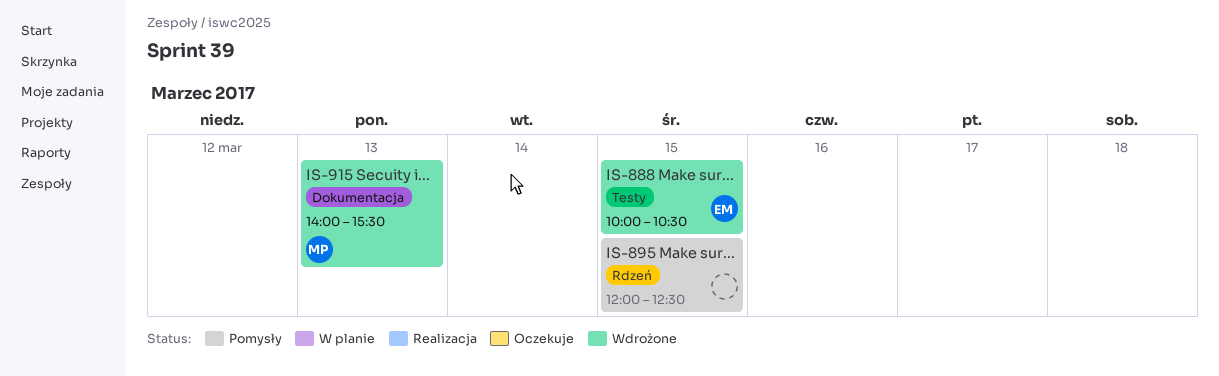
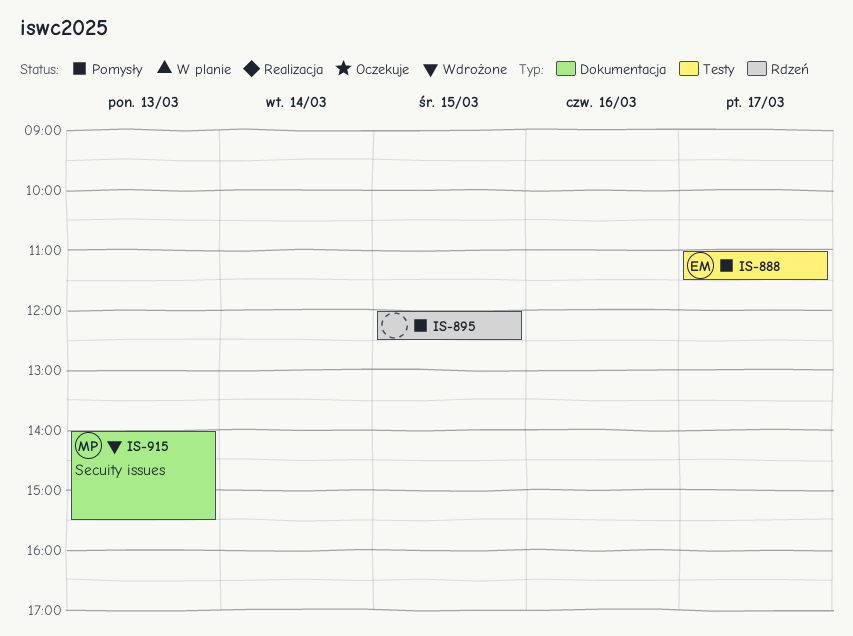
IS-888, status: Wdrożone -> Pomysły
IS-888, day: Mar 15 -> Mar 17
IS-888, begins: 10:00 -> 11:00
IS-888, ends: 10:30 -> 11:30

